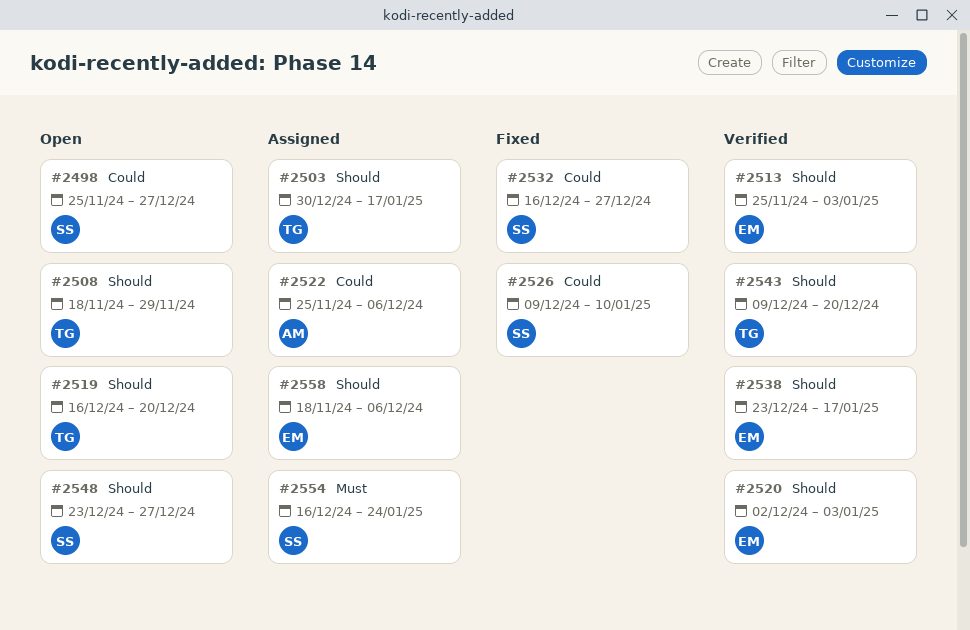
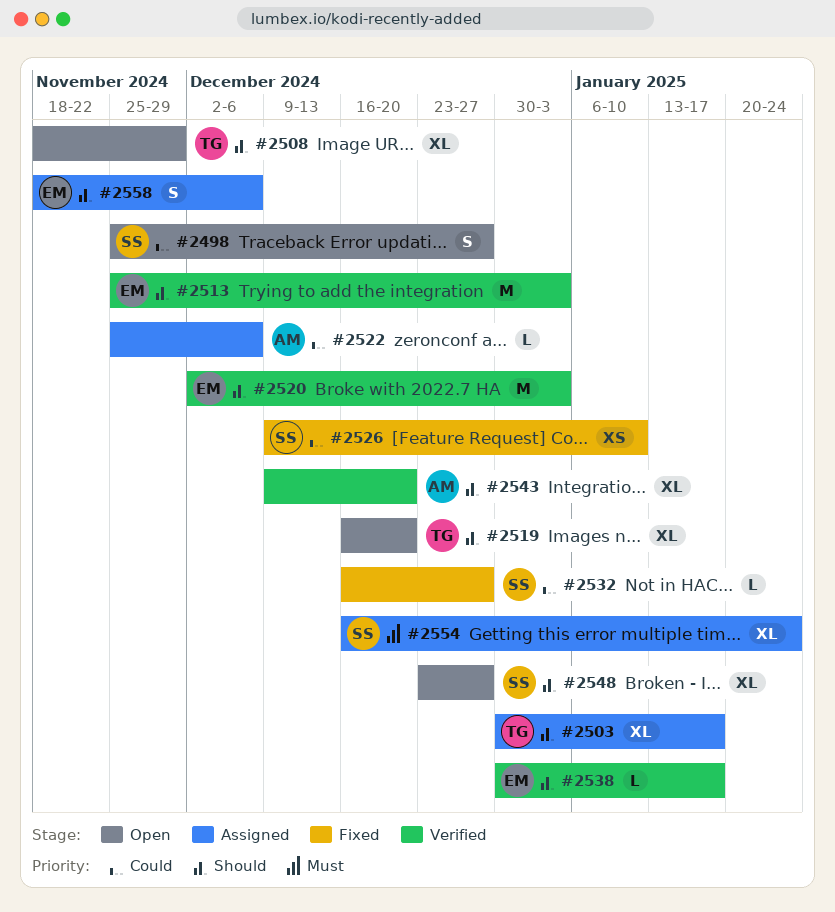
#2538, start: Dec 23 -> Dec 30
#2543, owner: TG -> AM

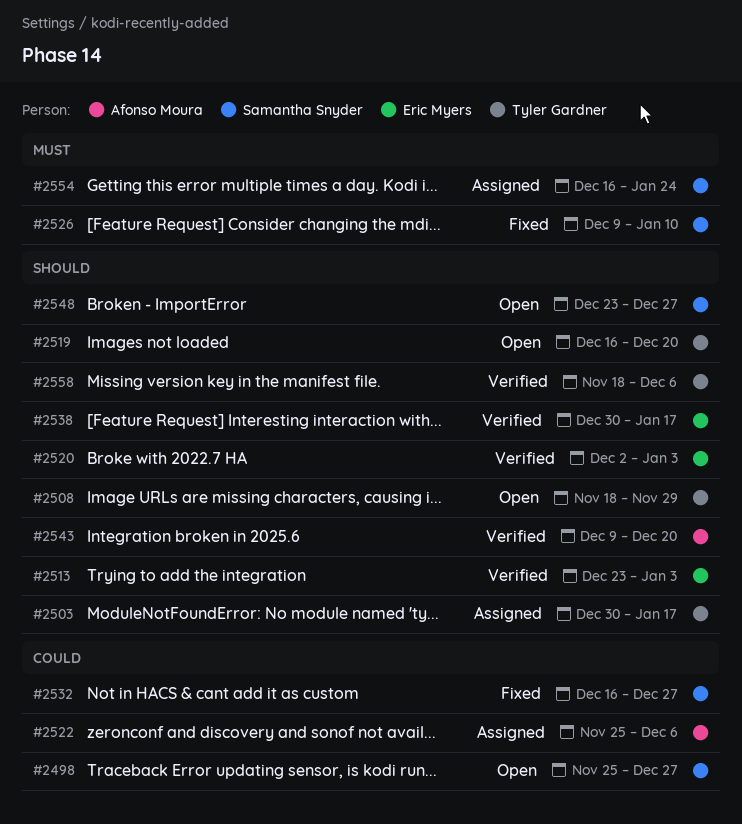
#2513, start: Nov 25 -> Dec 23
#2526, priority: Could -> Must
#2558, status: Assigned -> Verified
#2558, owner: Eric Myers -> Tyler Gardner

